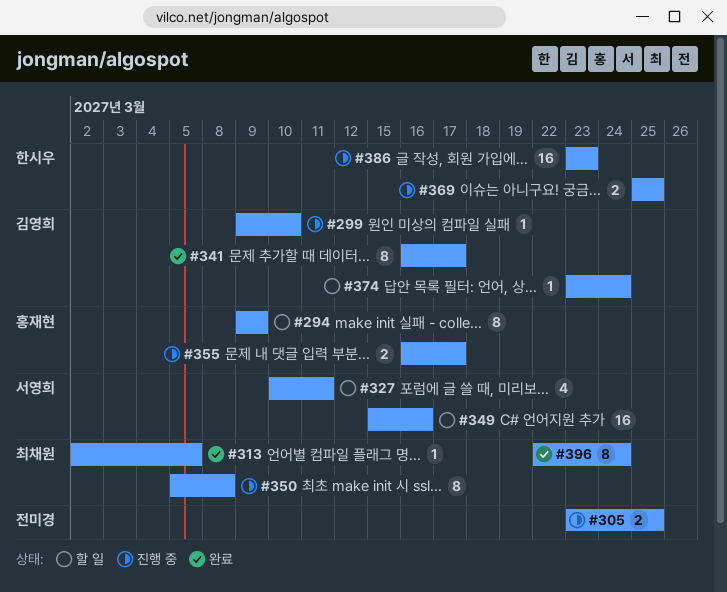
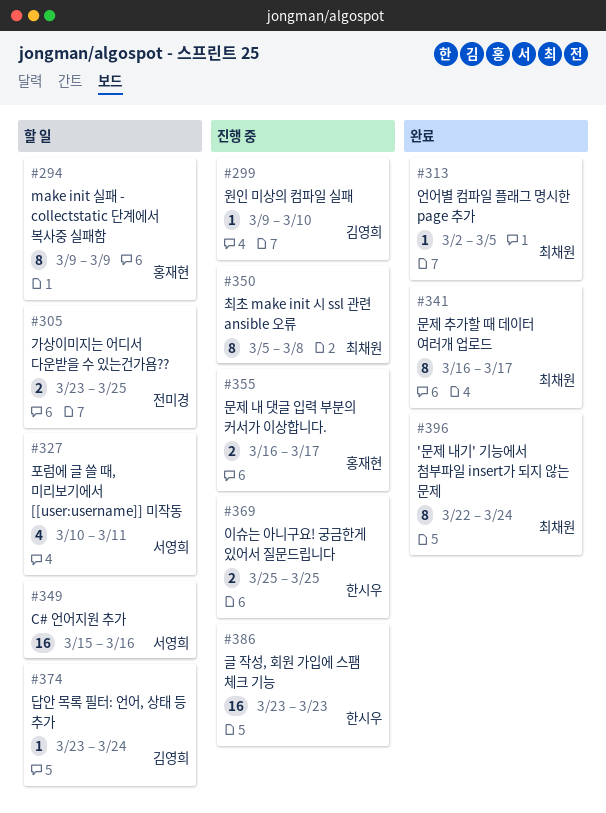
#305, status: 진행 중 -> 할 일
#341, owner: 김영희 -> 최채원

